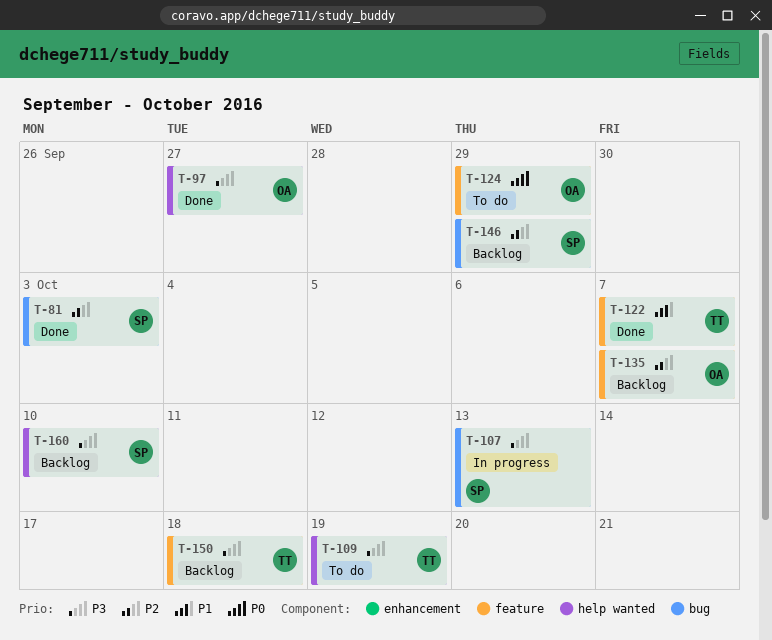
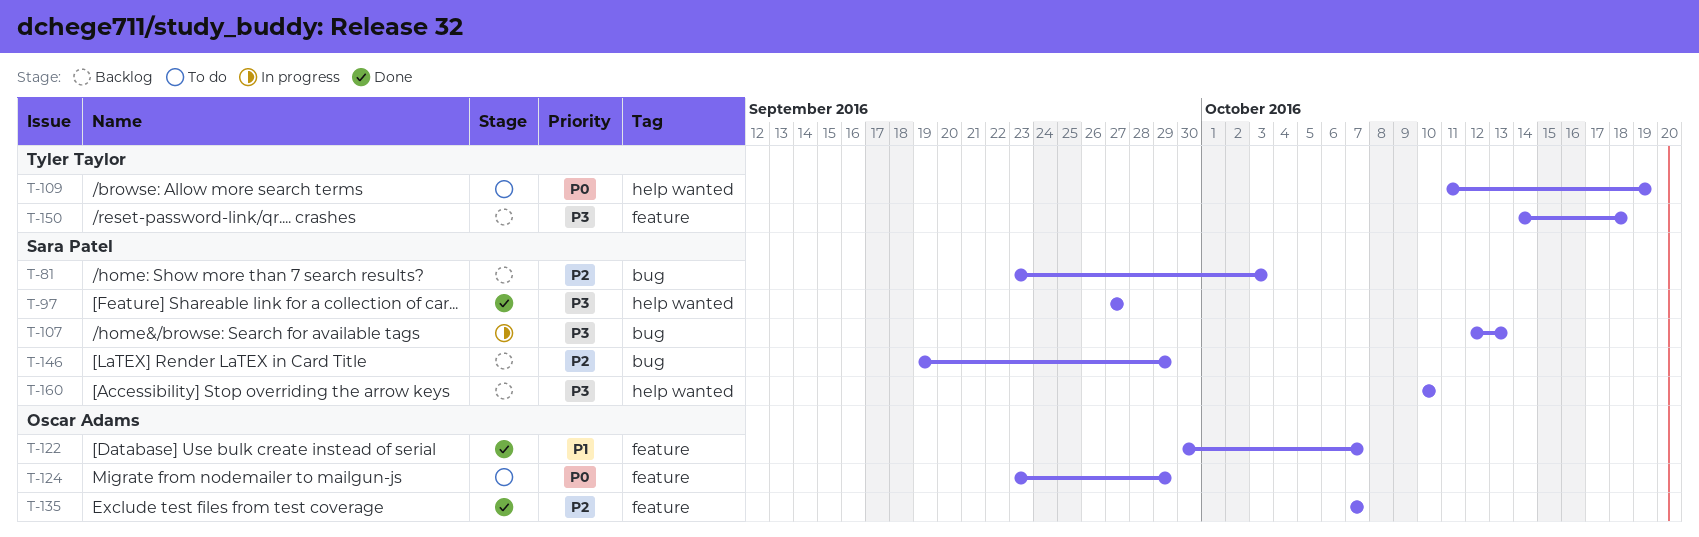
T-81, status: Done -> Backlog
T-97, owner: Oscar Adams -> Sara Patel
T-109, priority: P3 -> P0
T-122, owner: Tyler Taylor -> Oscar Adams
T-135, status: Backlog -> Done

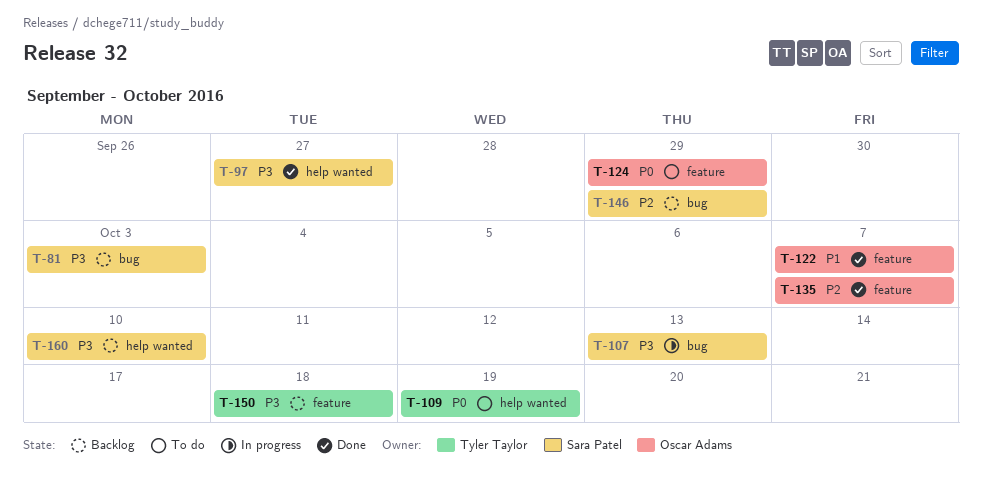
T-81, priority: P2 -> P3

